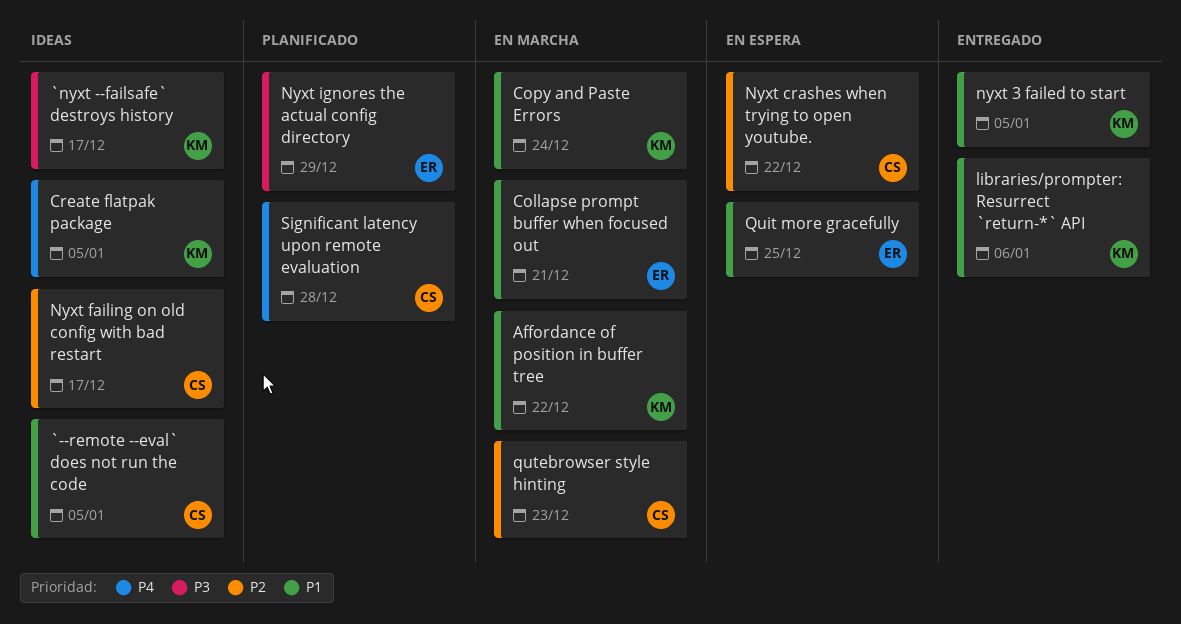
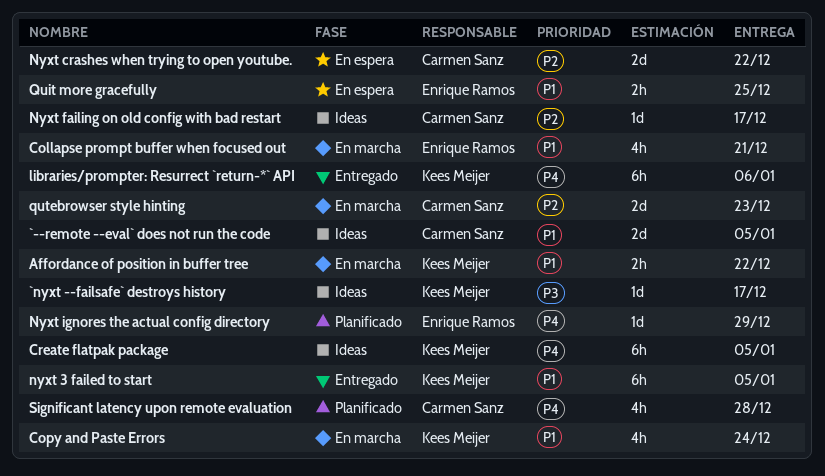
libraries/prompter: Resurrect `return-*` API, priority: P1 -> P4
Nyxt ignores the actual config directory, priority: P3 -> P4

